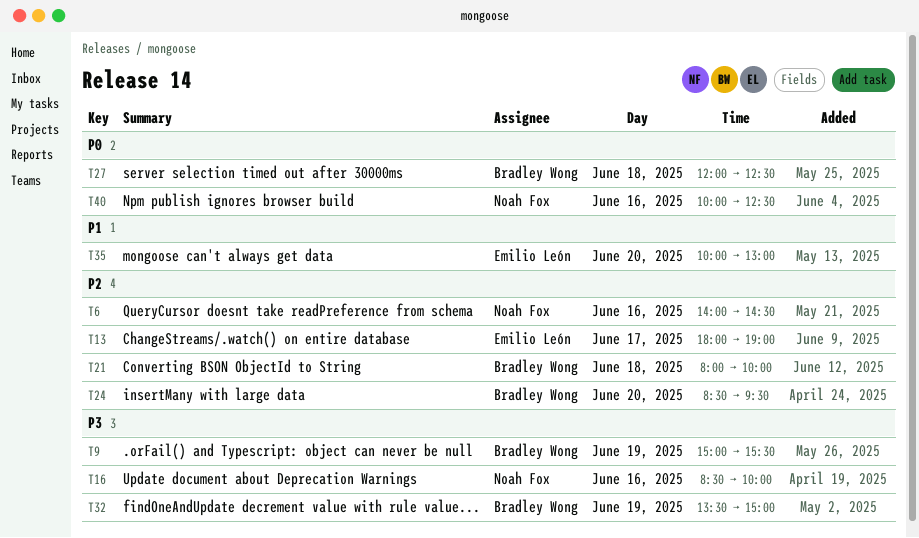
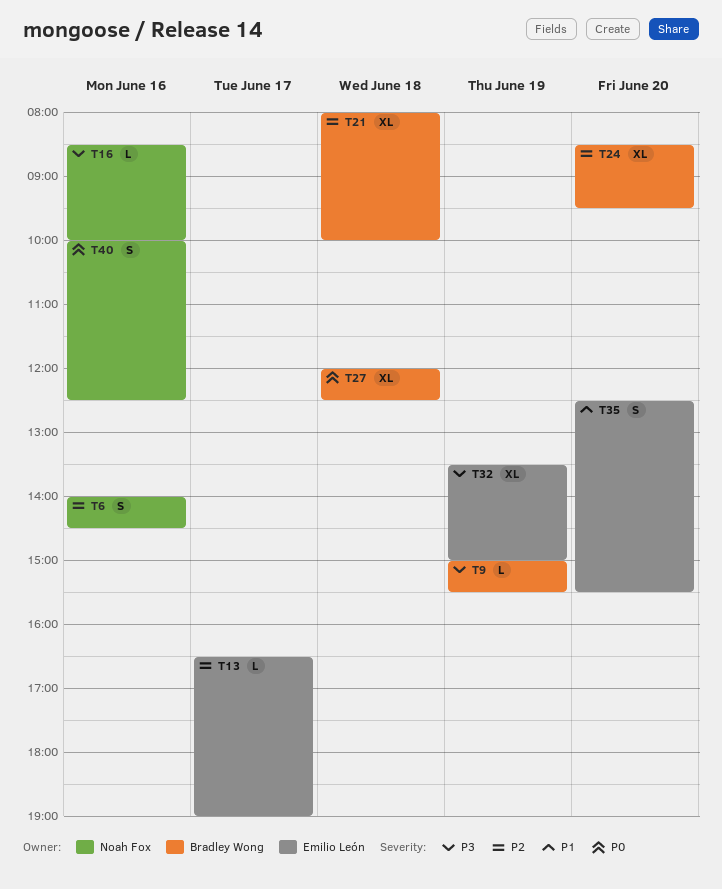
T13, begins: 18:00 -> 16:30
T32, owner: Bradley Wong -> Emilio León
T35, begins: 10:00 -> 12:30
T35, ends: 13:00 -> 15:30

